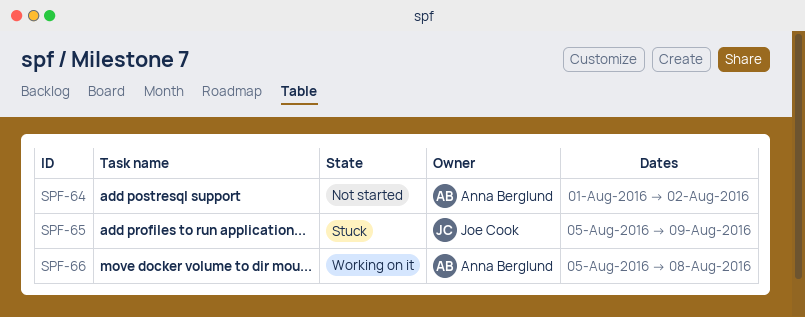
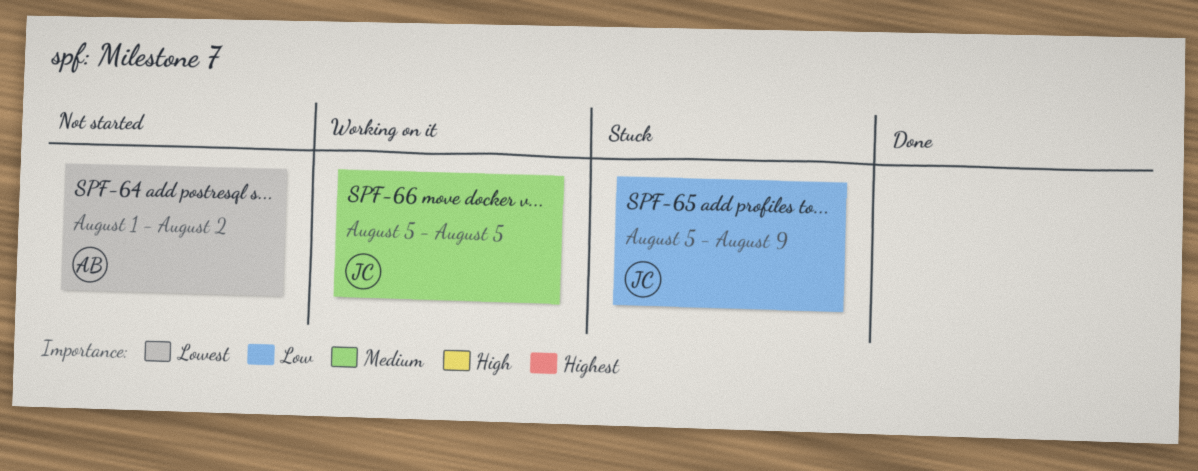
SPF-66, owner: Anna Berglund -> Joe Cook
SPF-66, due: Aug 8 -> Aug 5

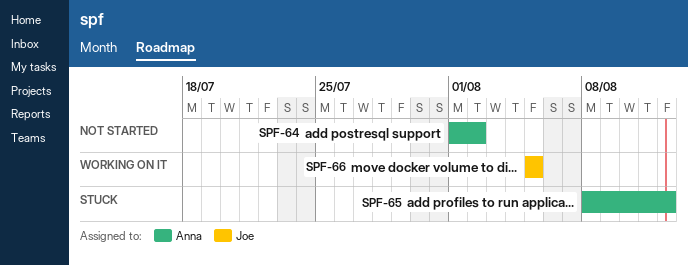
SPF-65, owner: Joe -> Anna
SPF-65, start: Aug 5 -> Aug 8
SPF-65, due: Aug 9 -> Aug 12

